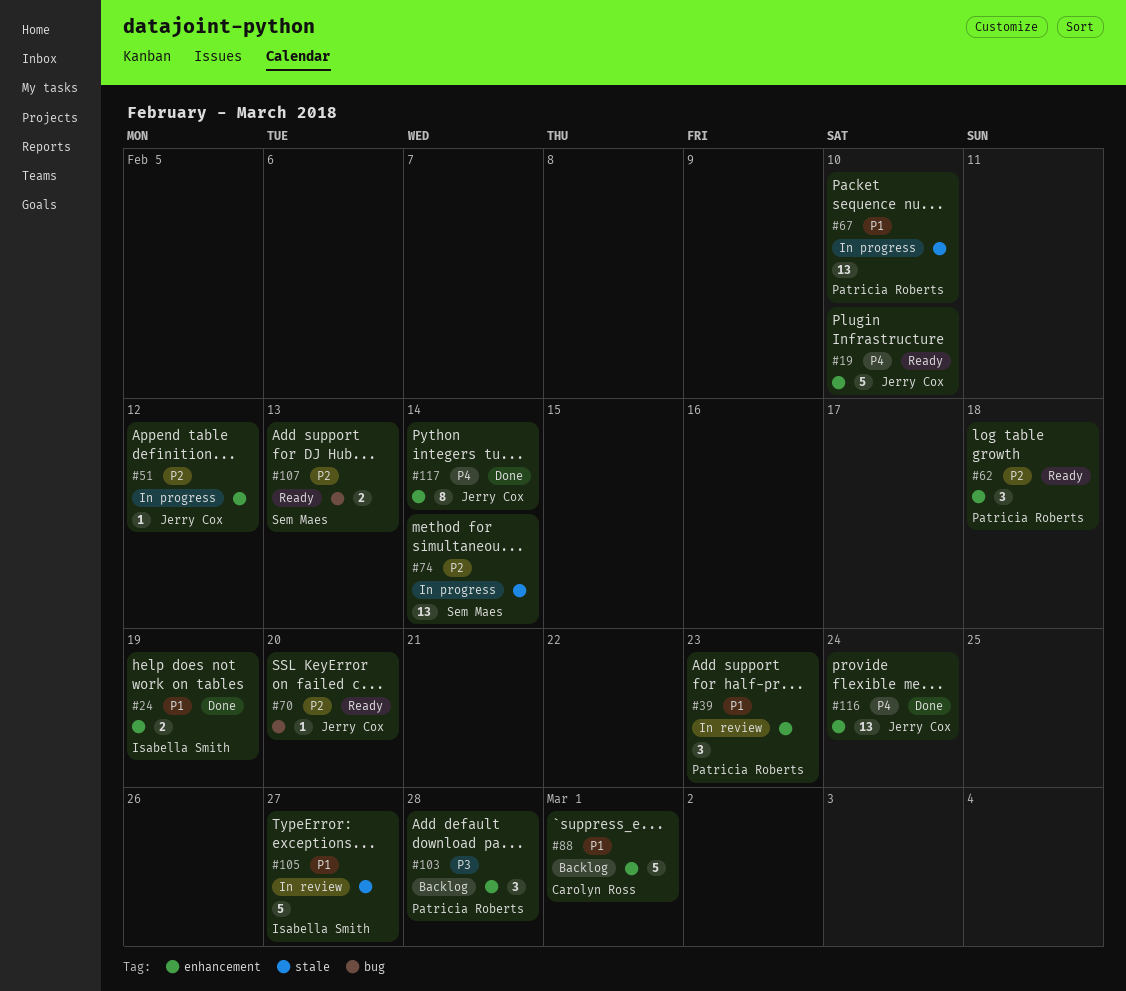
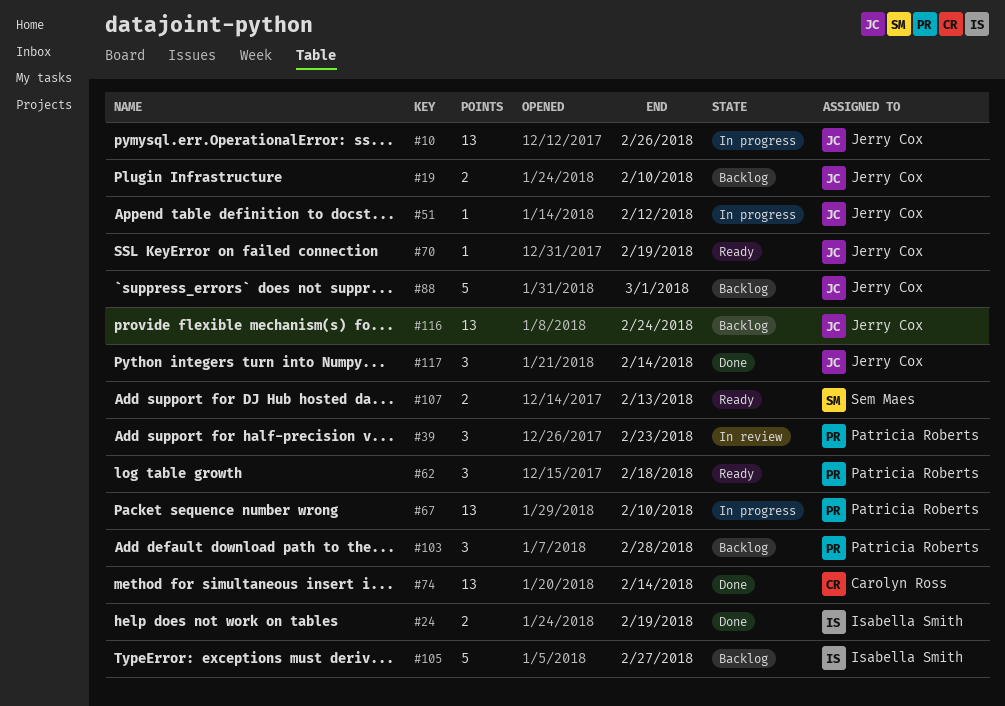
#10: none -> present
#19, status: Ready -> Backlog
#19, estimate: 5 -> 2
#70, due: Feb 20 -> Feb 19
#74, status: In progress -> Done
#74, owner: Sem Maes -> Carolyn Ross
#88, owner: Carolyn Ross -> Jerry Cox
#105, status: In review -> Backlog
#116, status: Done -> Backlog
#117, estimate: 8 -> 3

